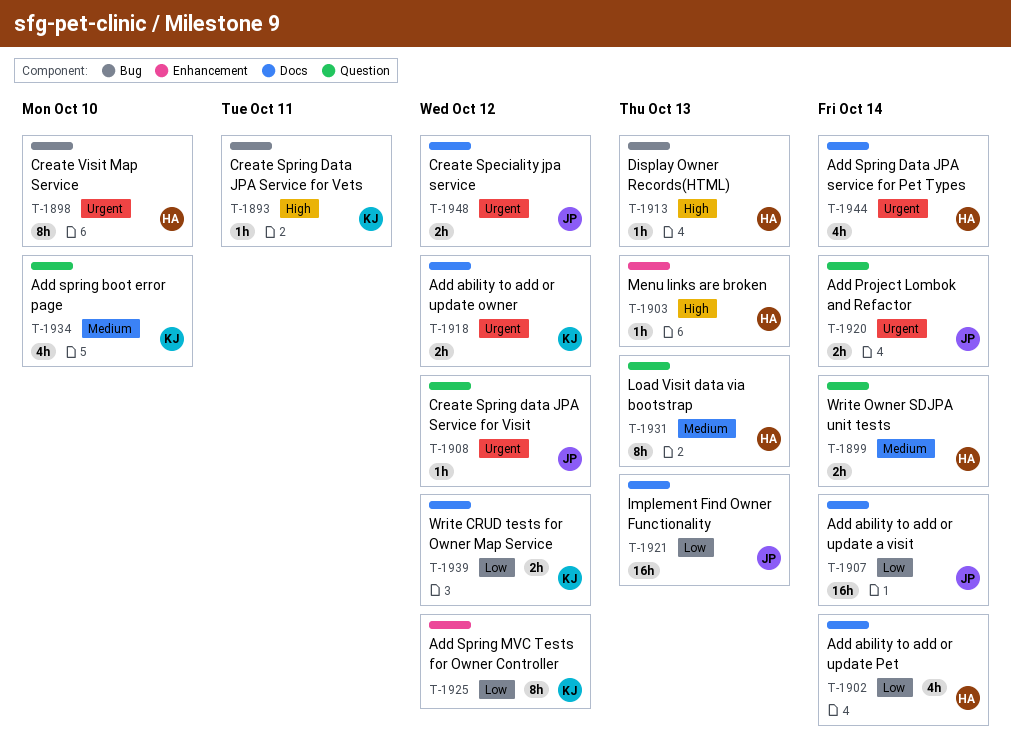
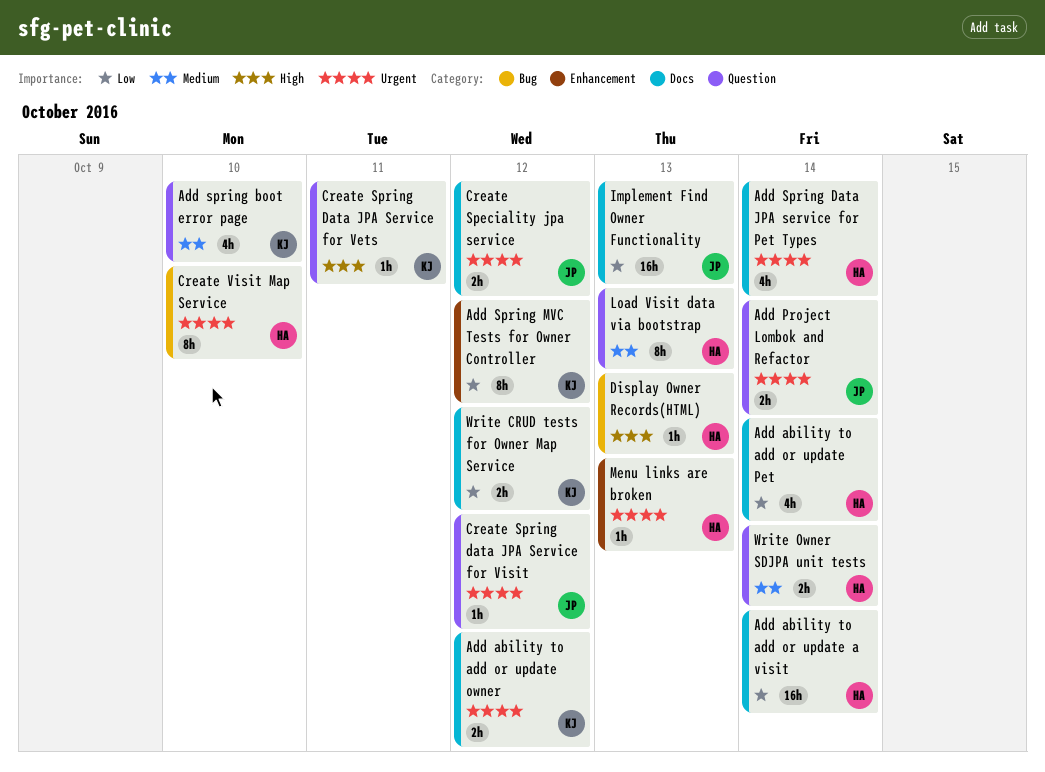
Add ability to add or update a visit, owner: JP -> HA
Create Spring Data JPA Service for Vets, label: Bug -> Question
Menu links are broken, priority: High -> Urgent

